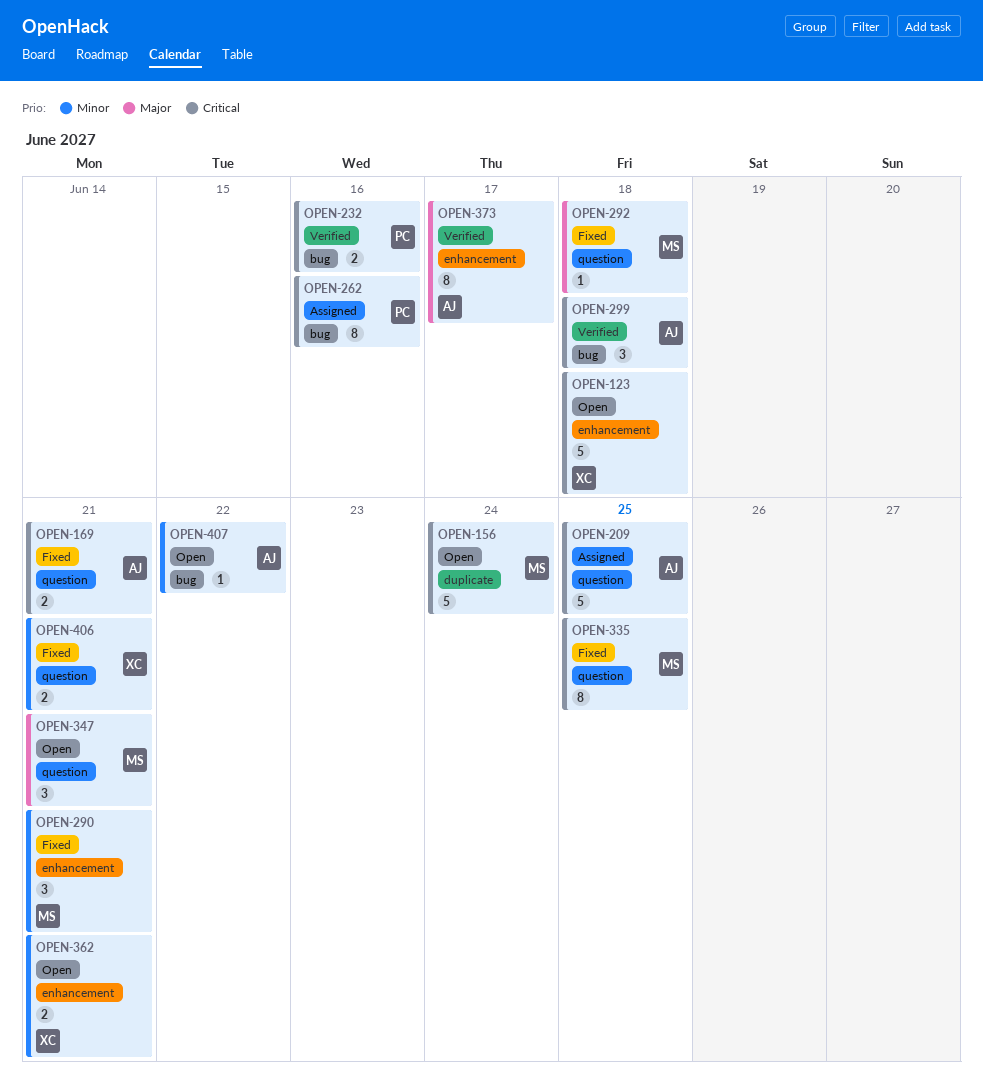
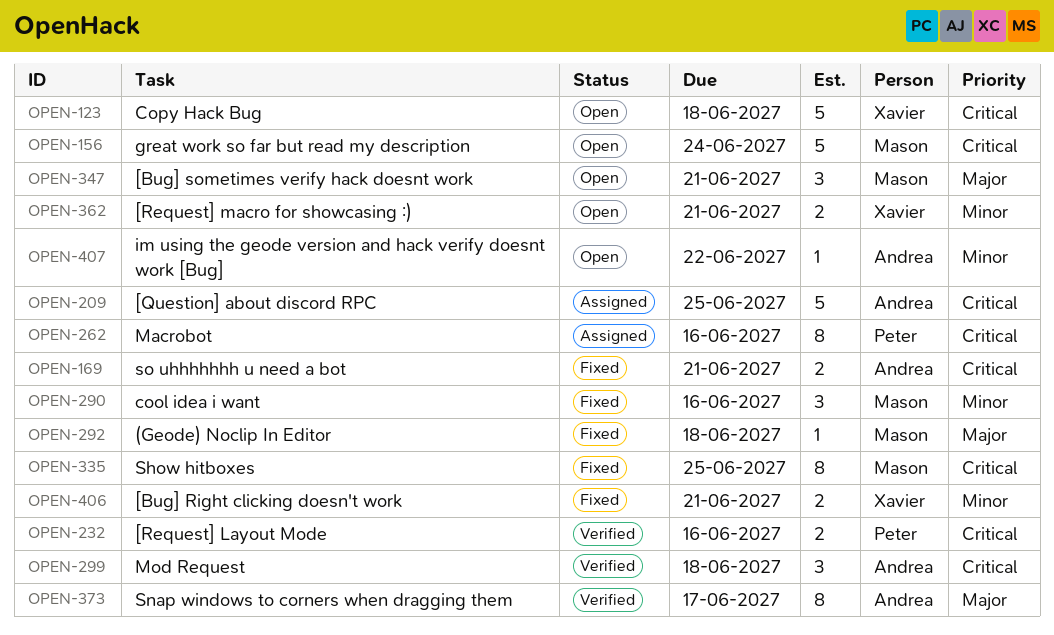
OPEN-290, due: Jun 21 -> Jun 16

